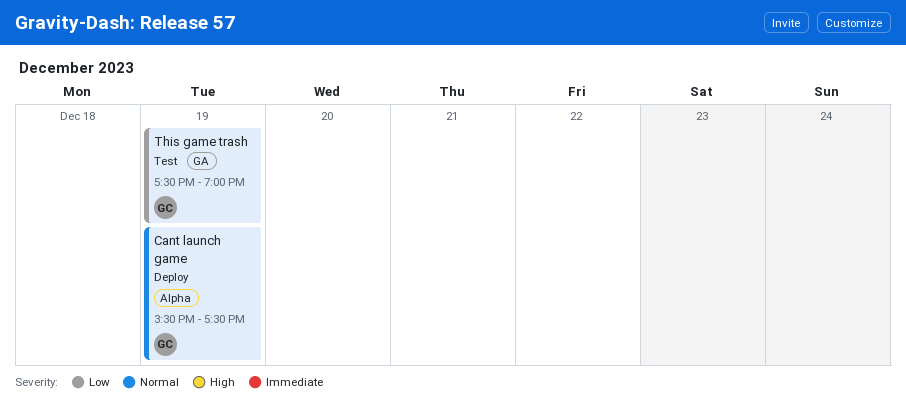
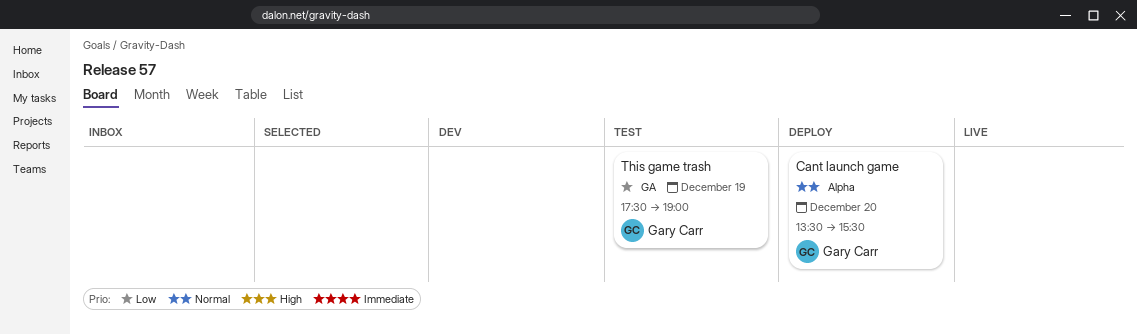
Cant launch game, day: Dec 19 -> Dec 20
Cant launch game, begins: 15:30 -> 13:30
Cant launch game, ends: 17:30 -> 15:30

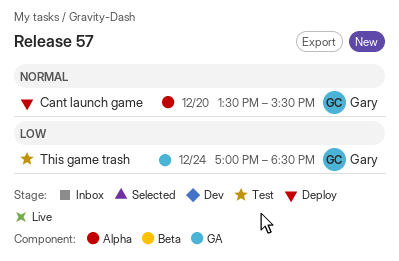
This game trash, day: Dec 19 -> Dec 24
This game trash, begins: 17:30 -> 17:00
This game trash, ends: 19:00 -> 18:30

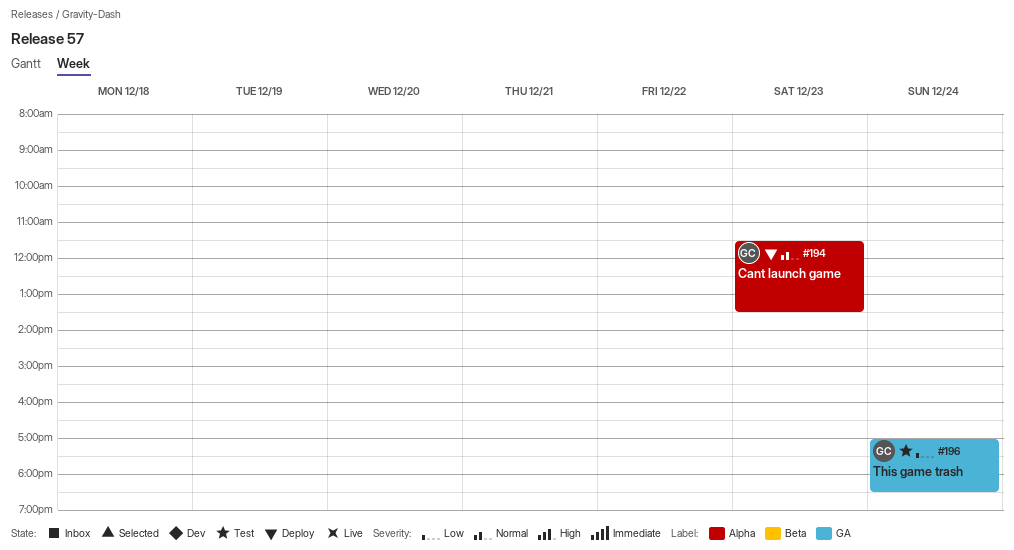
Cant launch game, day: Dec 20 -> Dec 23
Cant launch game, begins: 13:30 -> 11:30
Cant launch game, ends: 15:30 -> 13:30

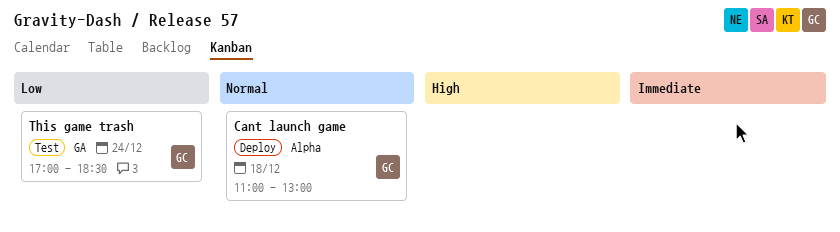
Cant launch game, day: Dec 23 -> Dec 18
Cant launch game, begins: 11:30 -> 11:00
Cant launch game, ends: 13:30 -> 13:00

